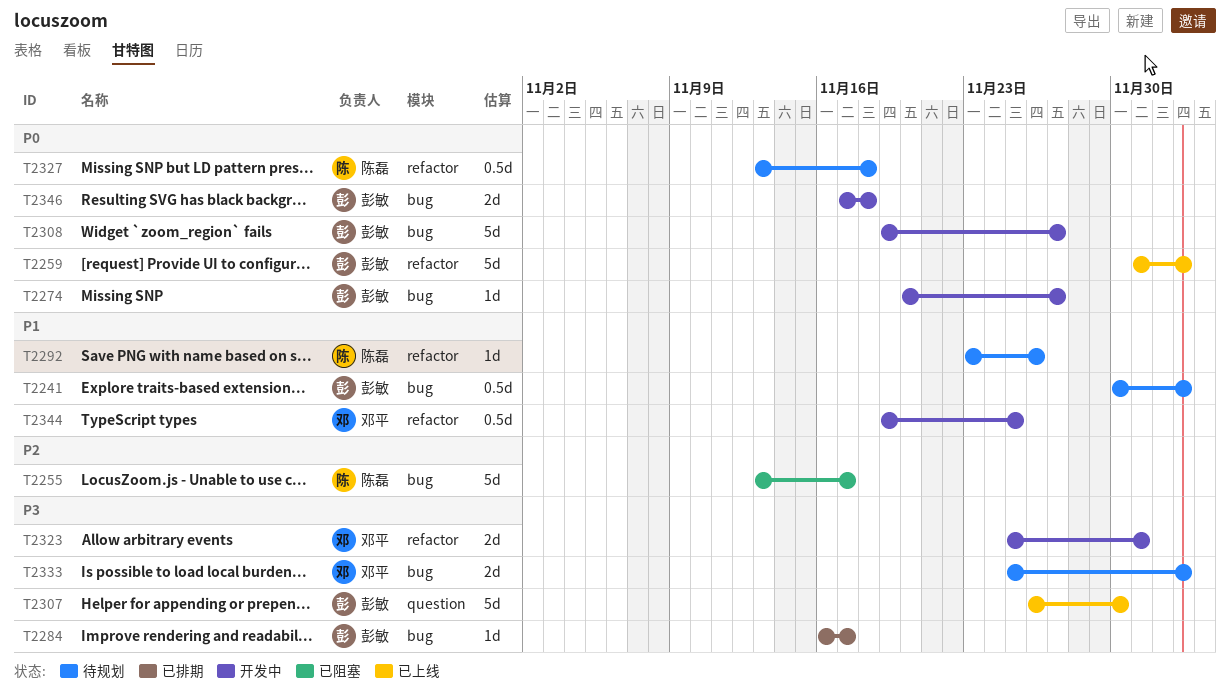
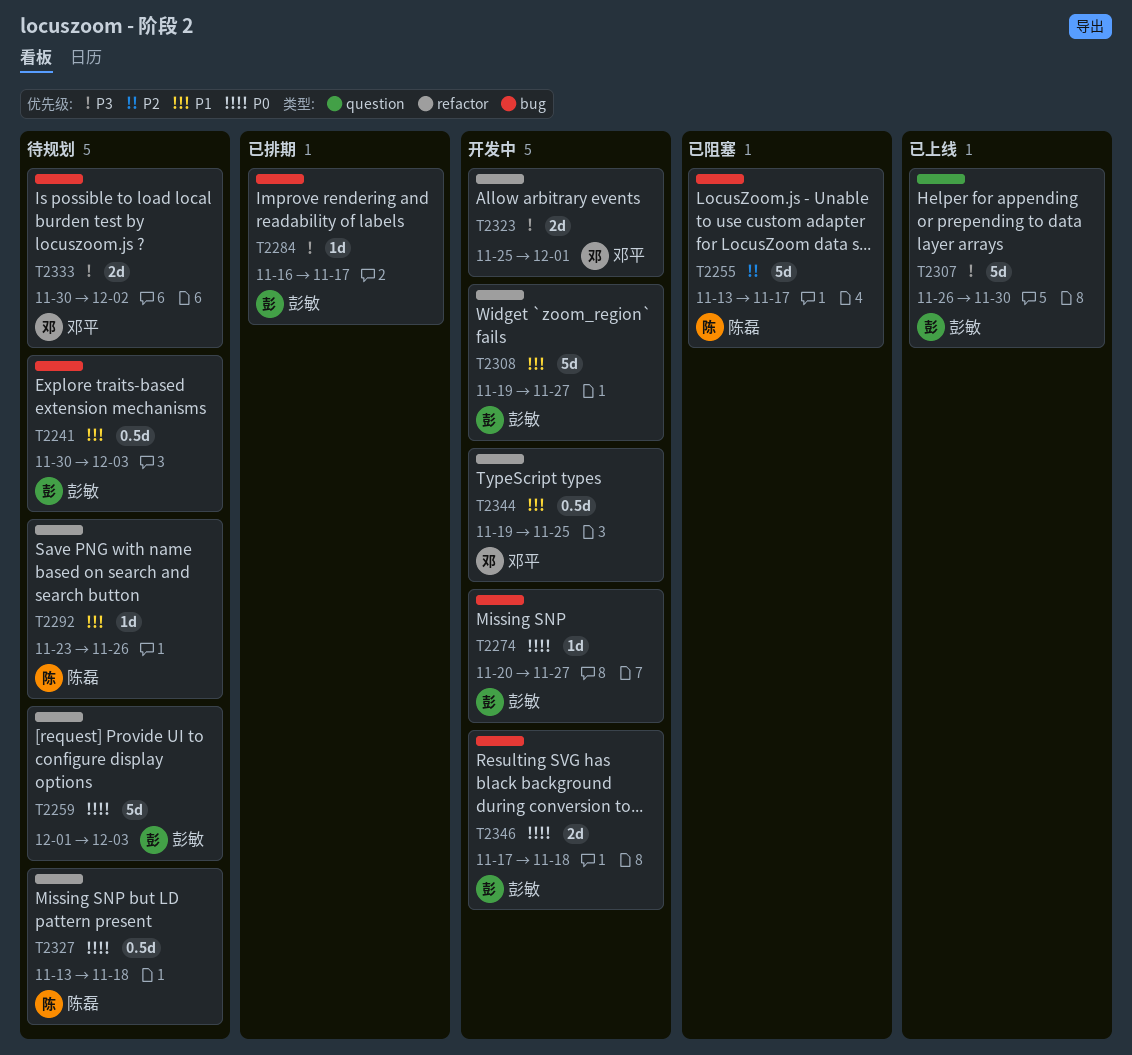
T2259, status: 已上线 -> 待规划
T2308, priority: P0 -> P1
T2308, label: bug -> refactor
T2333, start: Nov 25 -> Nov 30
T2333, due: Dec 3 -> Dec 2

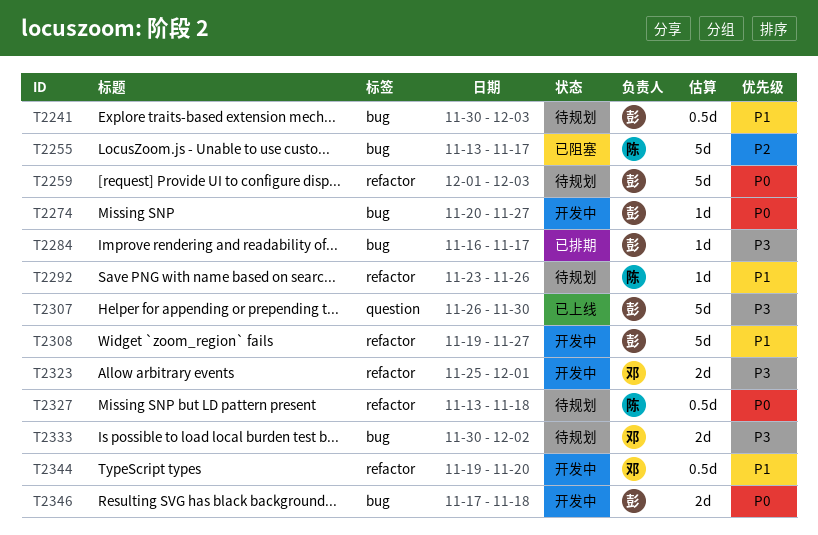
T2344, due: Nov 25 -> Nov 20

